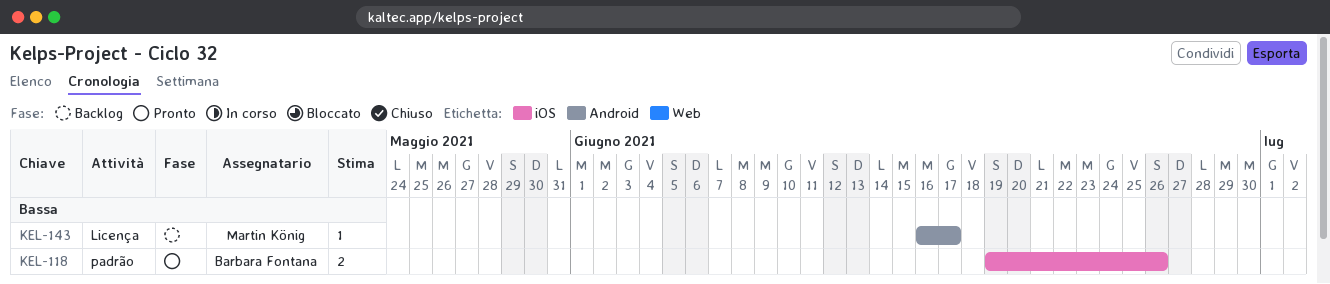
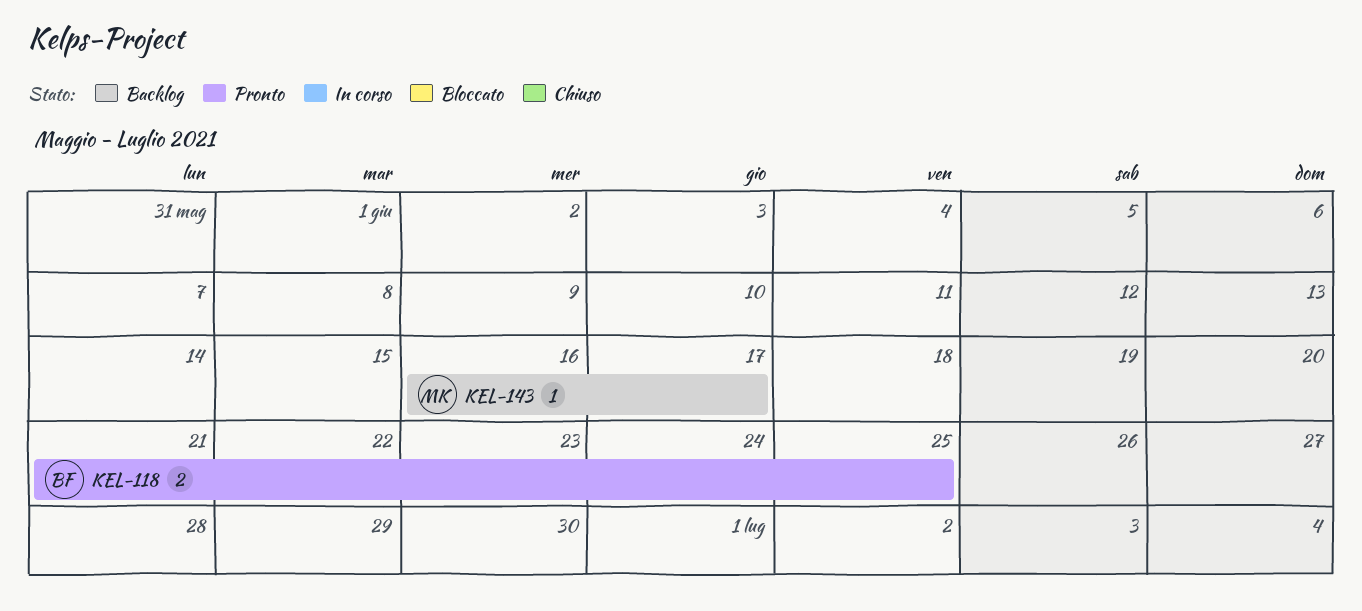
KEL-118, start: Jun 19 -> Jun 21
KEL-118, due: Jun 26 -> Jun 25

